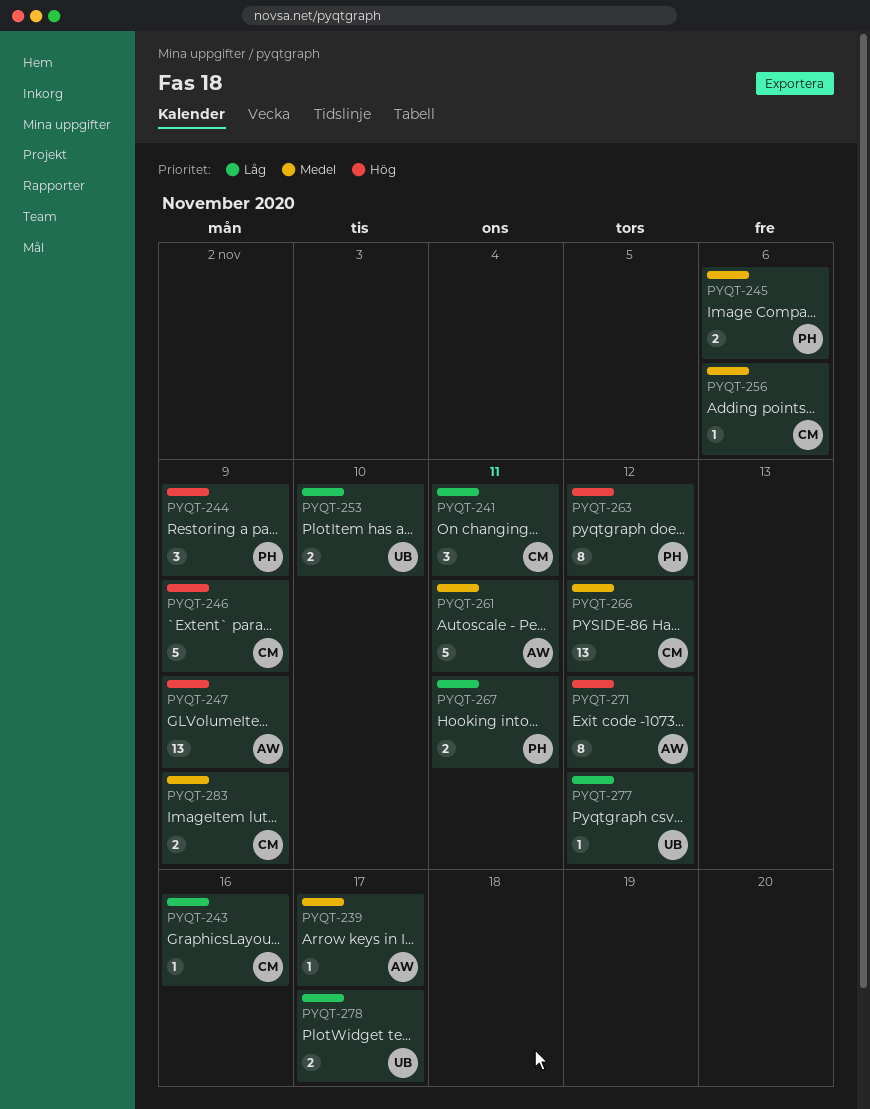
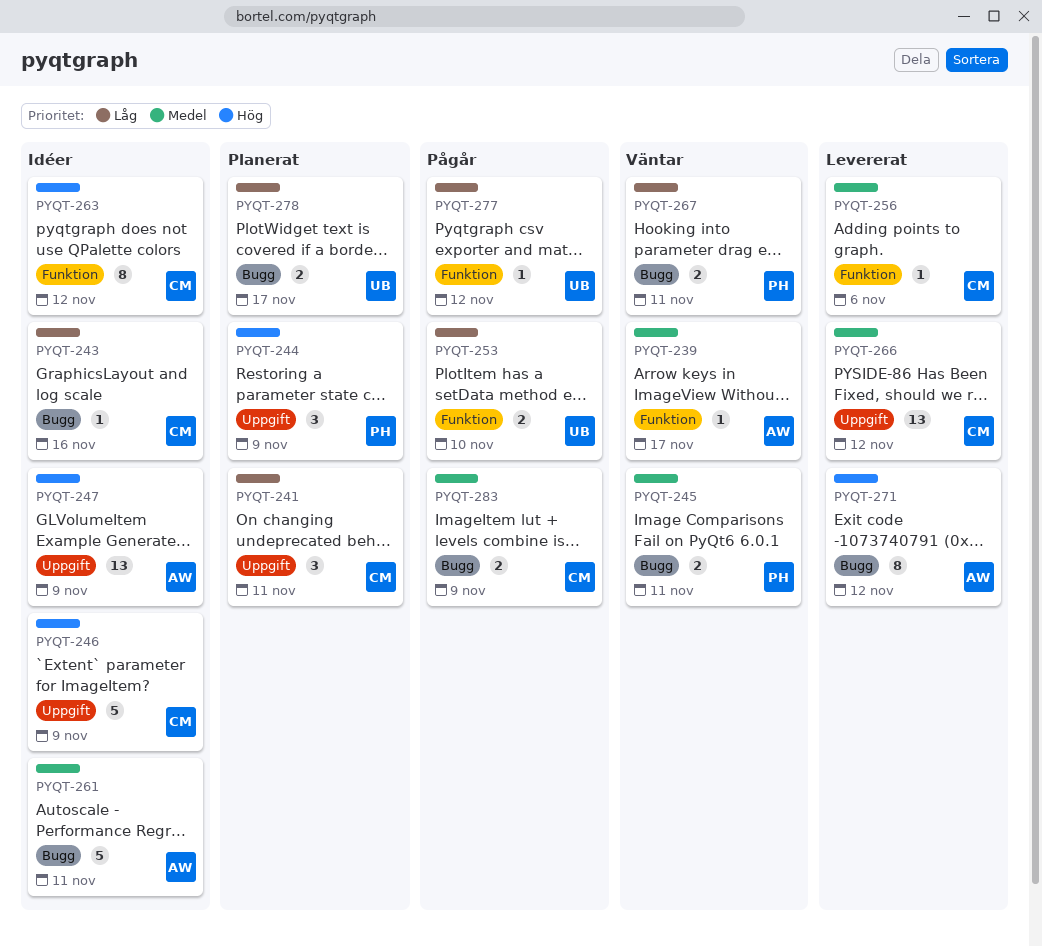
PYQT-245, due: Nov 6 -> Nov 11
PYQT-263, owner: PH -> CM

